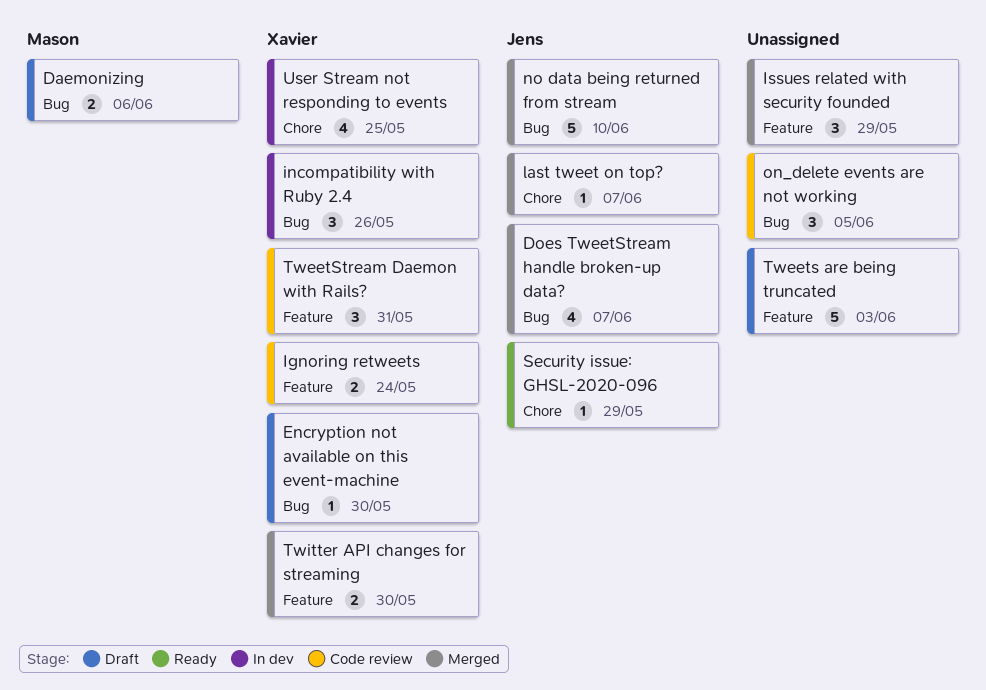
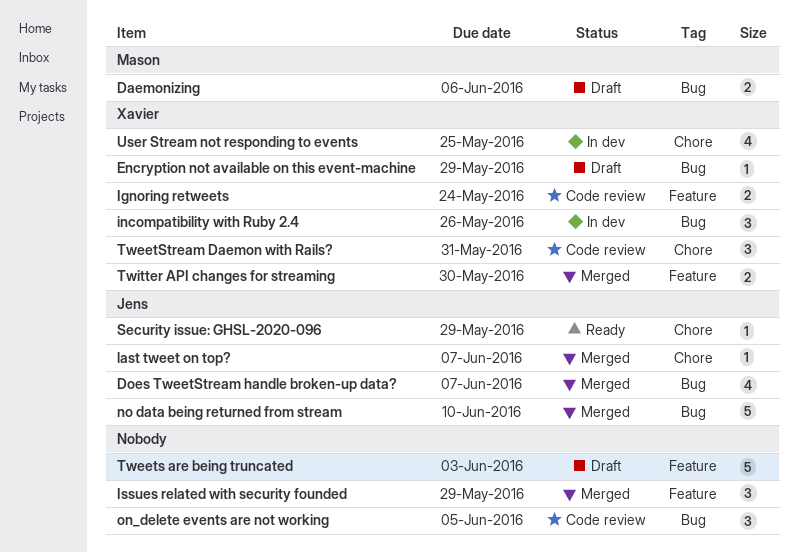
Encryption not available on this event-machine, due: May 30 -> May 29
TweetStream Daemon with Rails?, label: Feature -> Chore

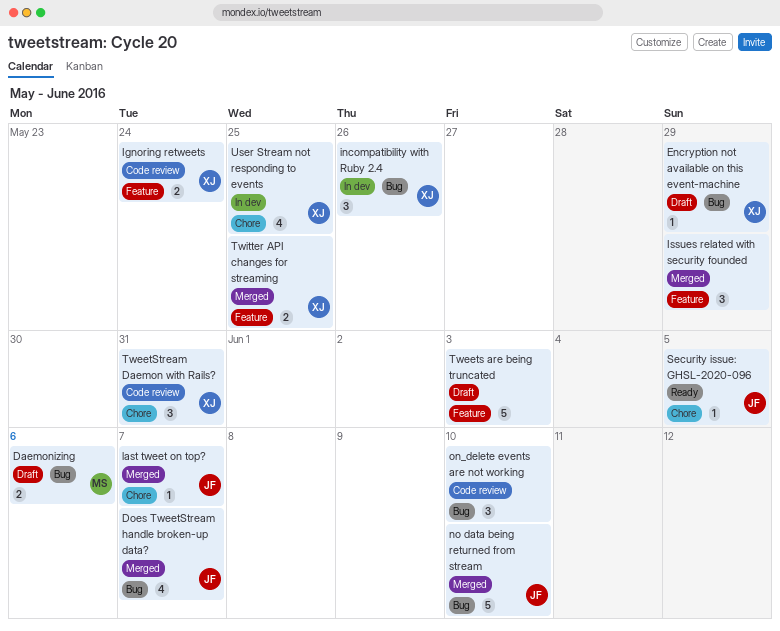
on_delete events are not working, due: Jun 5 -> Jun 10
Security issue: GHSL-2020-096, due: May 29 -> Jun 5
Twitter API changes for streaming, due: May 30 -> May 25

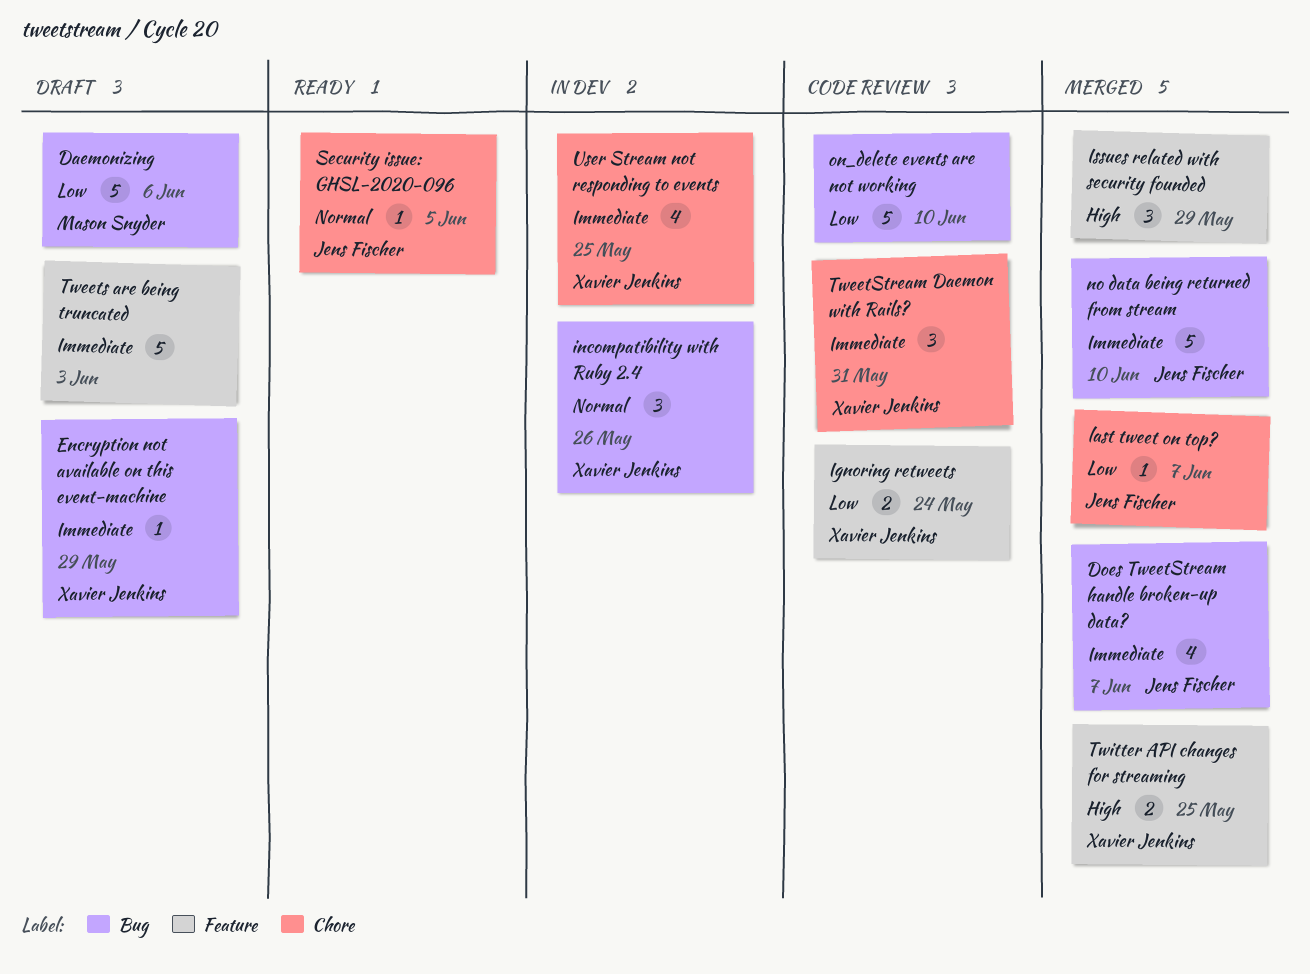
Daemonizing, estimate: 2 -> 5
on_delete events are not working, estimate: 3 -> 5

